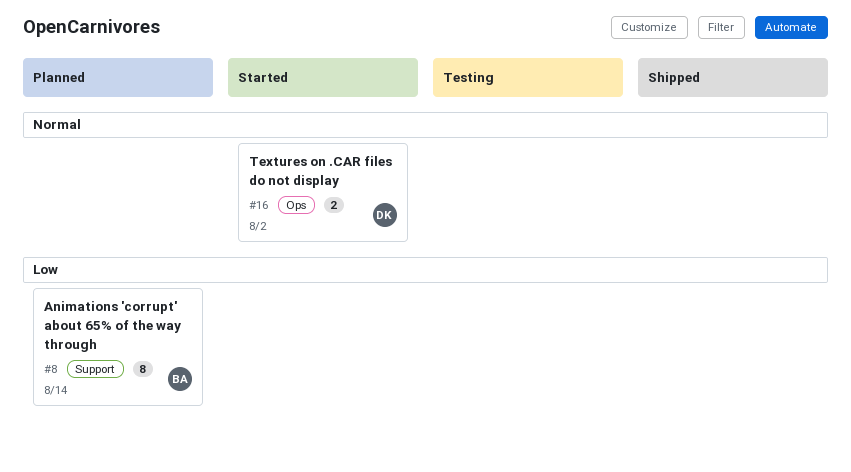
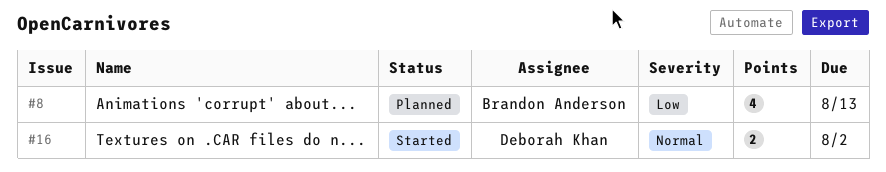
#8, estimate: 8 -> 4
#8, due: Aug 14 -> Aug 13

